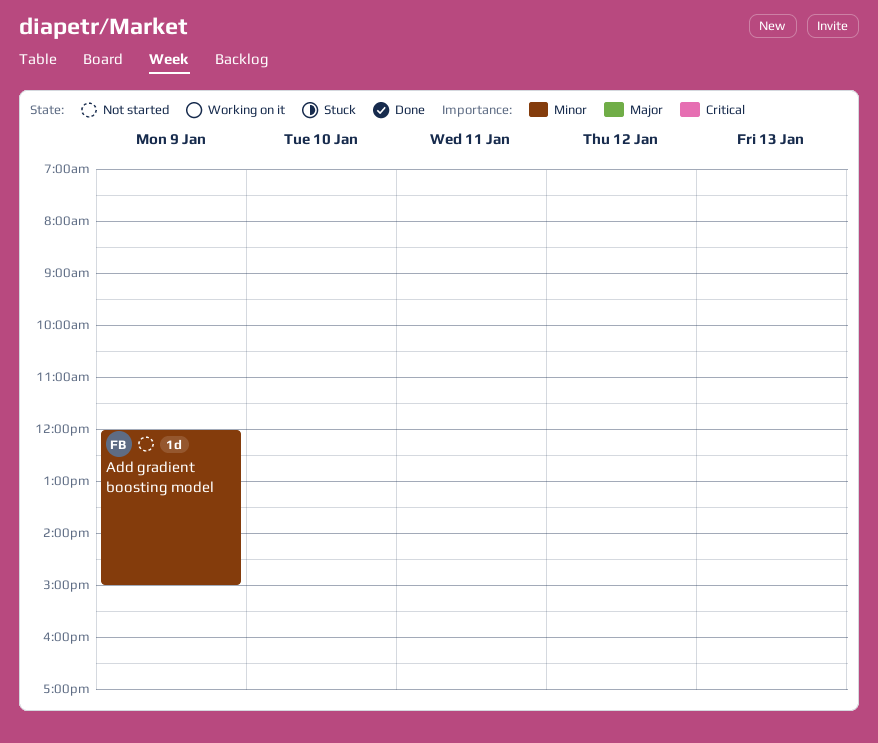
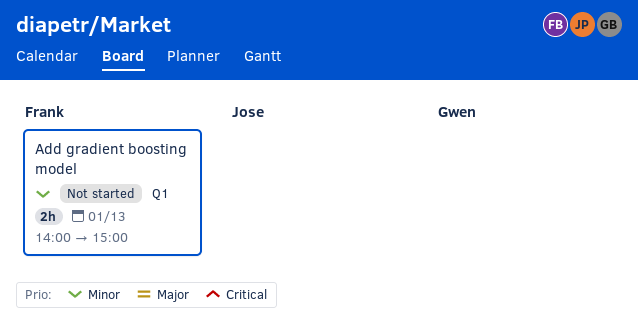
Add gradient boosting model, estimate: 1d -> 2h
Add gradient boosting model, day: Jan 9 -> Jan 13
Add gradient boosting model, begins: 12:00 -> 14:00

